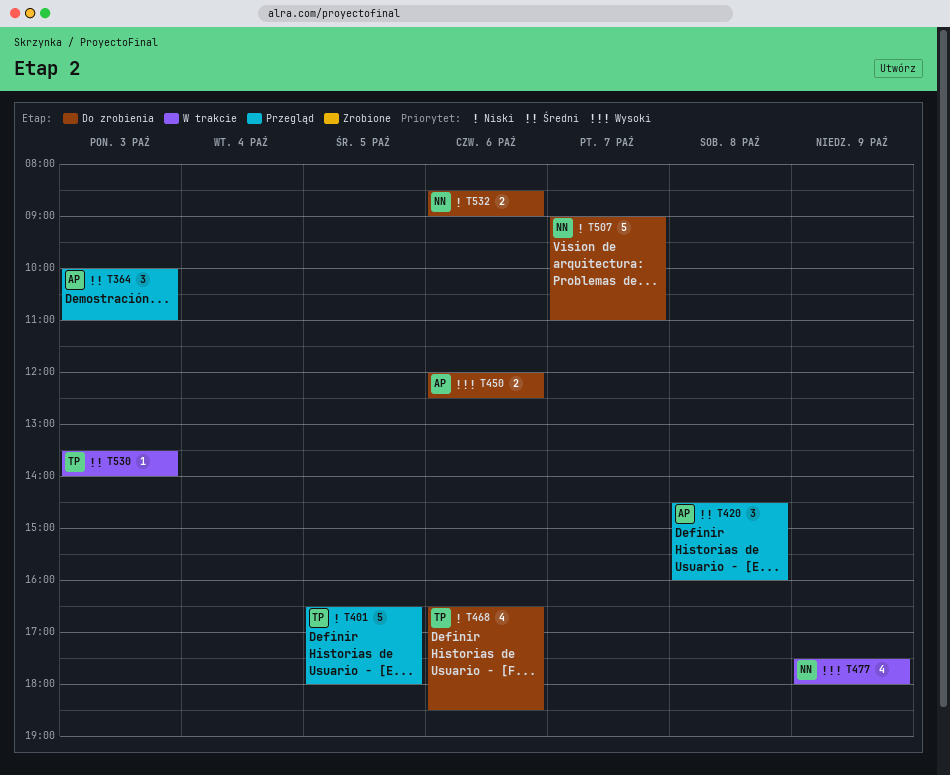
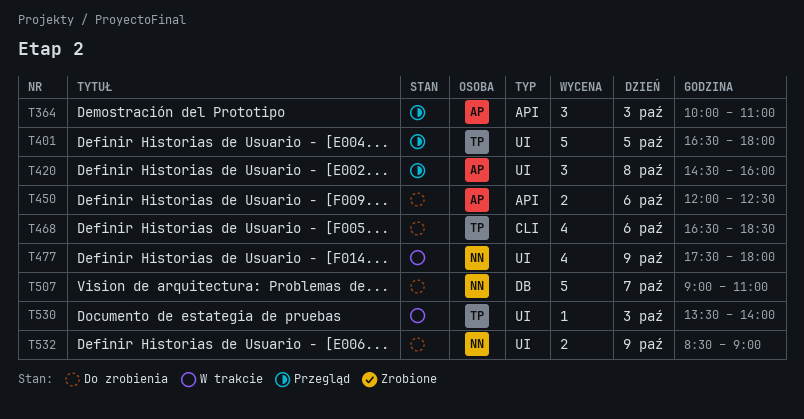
T532, day: Oct 6 -> Oct 9

